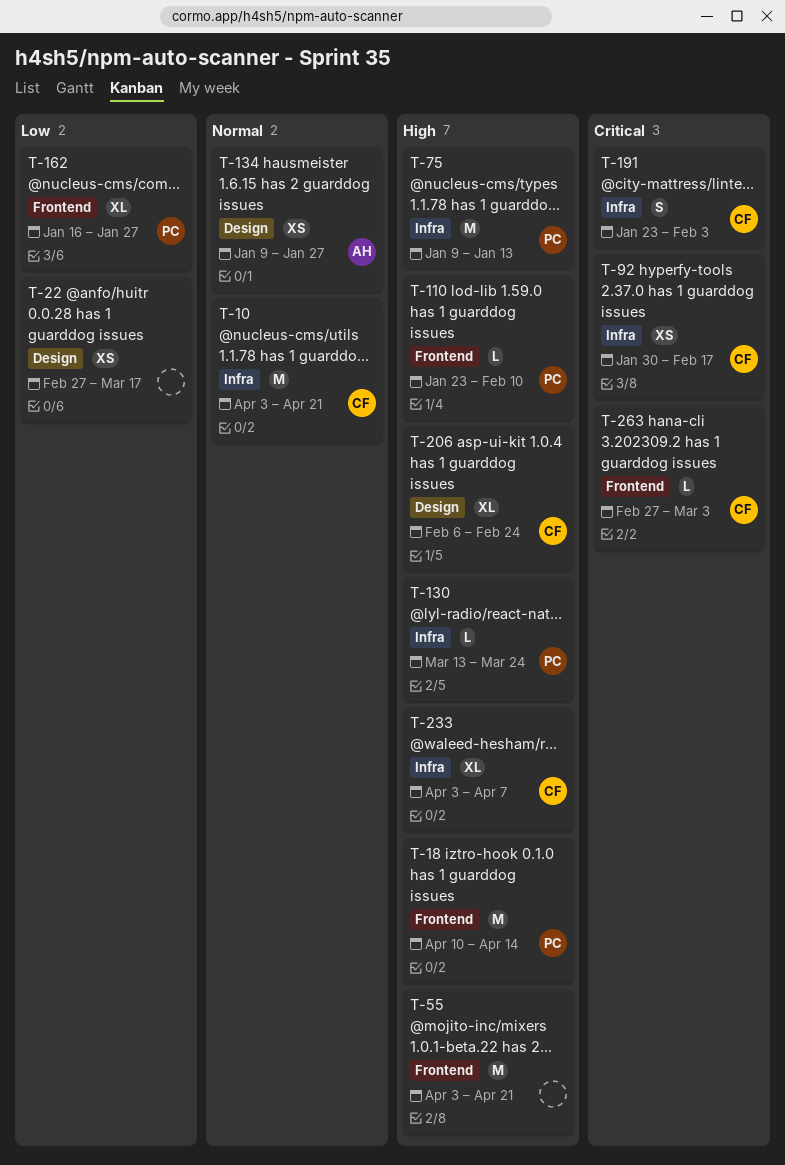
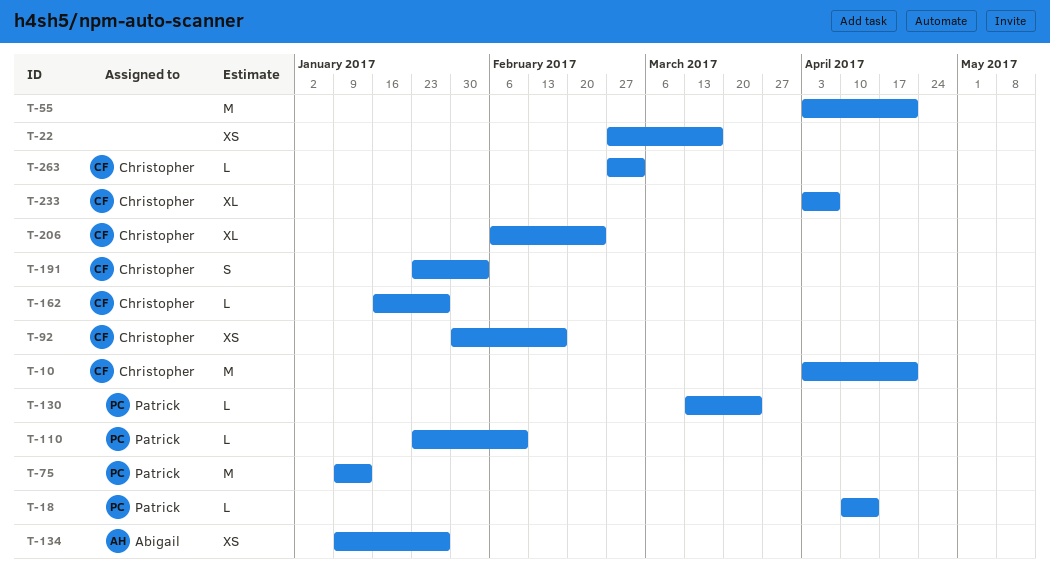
T-18, estimate: M -> L
T-162, owner: Patrick -> Christopher
T-162, estimate: XL -> L

